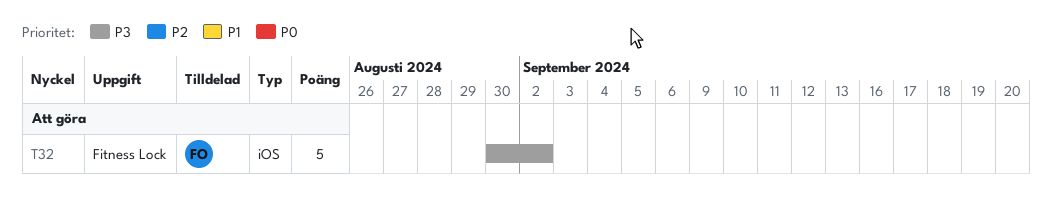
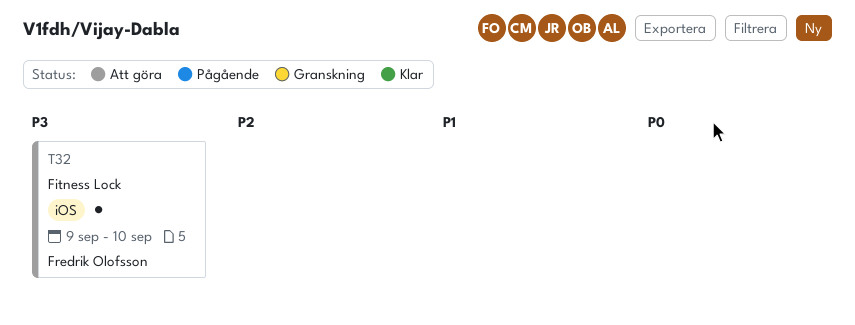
T32, estimate: 5 -> 1
T32, start: Aug 30 -> Sep 9
T32, due: Sep 2 -> Sep 10

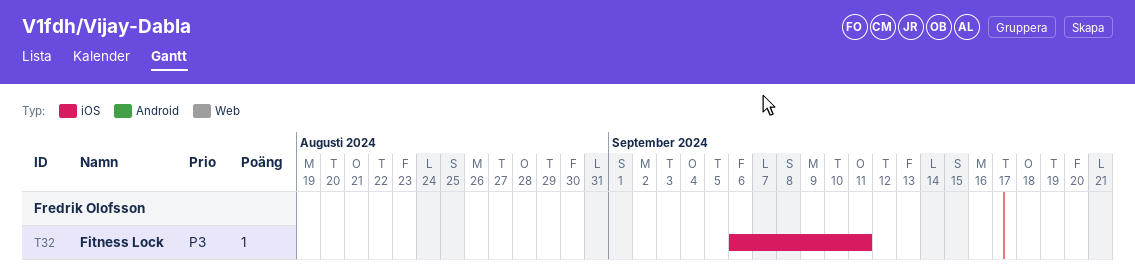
T32, start: Sep 9 -> Sep 6
T32, due: Sep 10 -> Sep 11

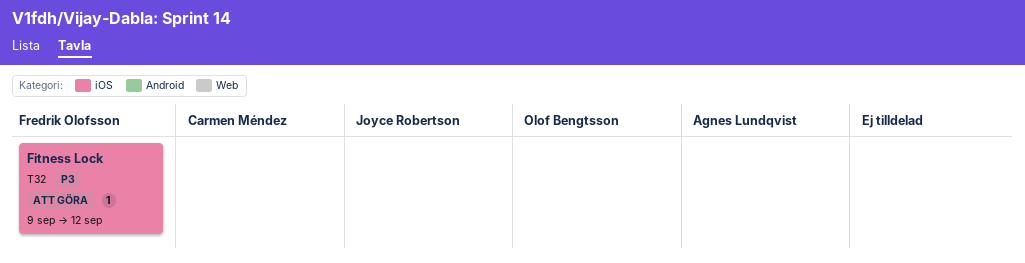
T32, start: Sep 6 -> Sep 9
T32, due: Sep 11 -> Sep 12

